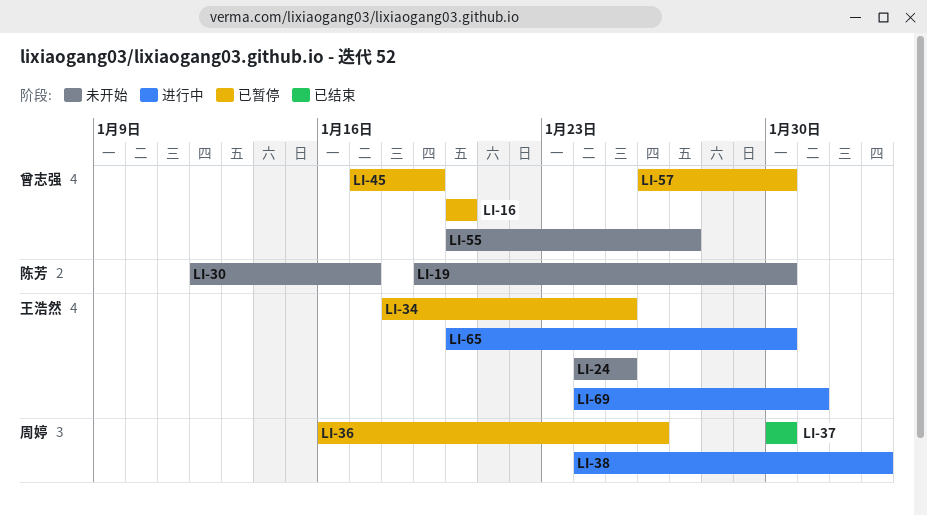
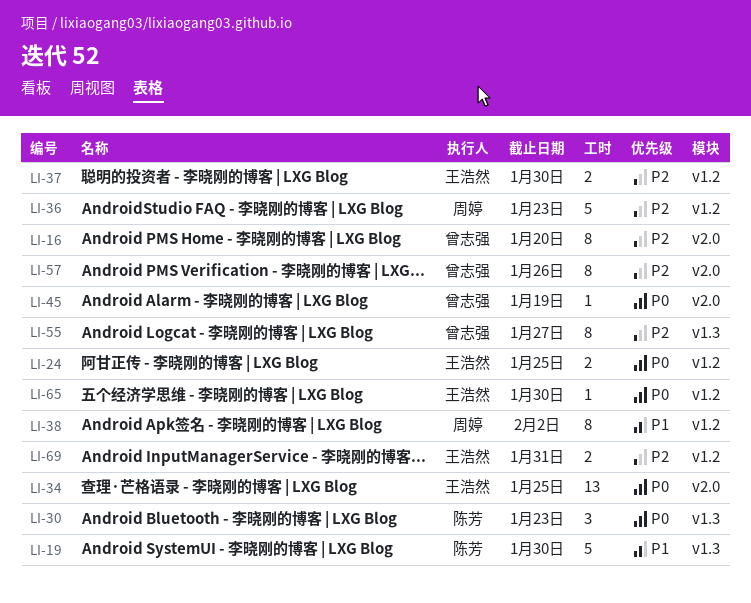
LI-30, due: Jan 17 -> Jan 23
LI-36, due: Jan 26 -> Jan 23
LI-37, owner: 周婷 -> 王浩然
LI-57, due: Jan 30 -> Jan 26

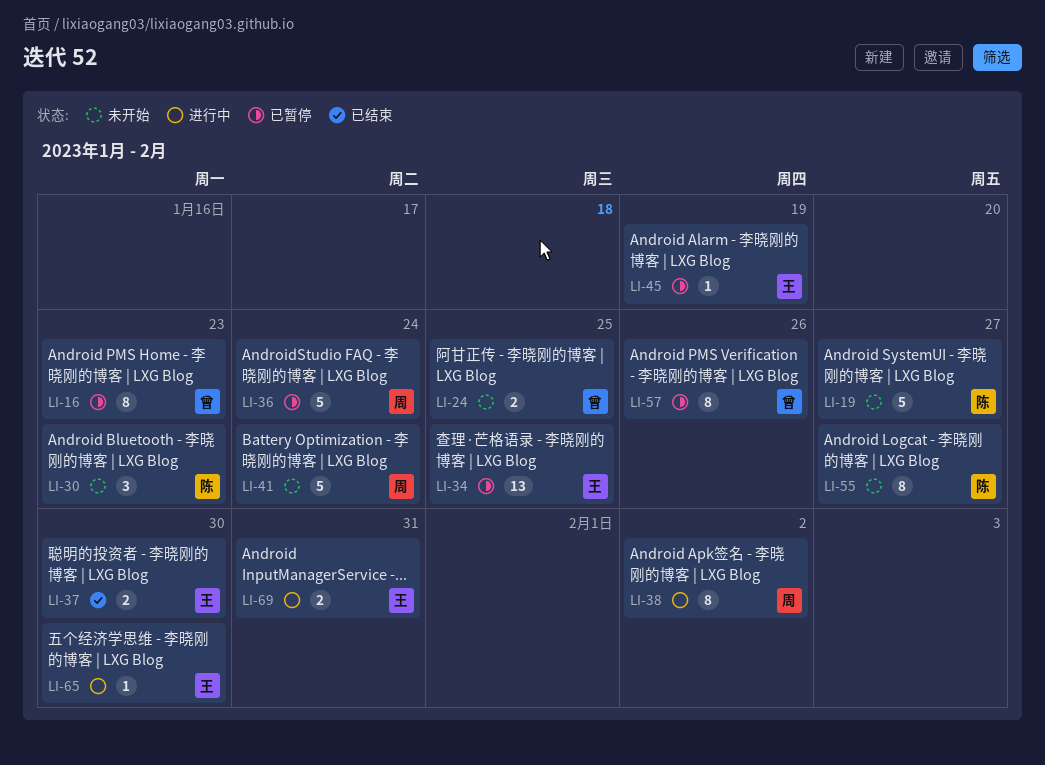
LI-16, due: Jan 20 -> Jan 23
LI-19, due: Jan 30 -> Jan 27
LI-24, owner: 王浩然 -> 曾志强
LI-36, due: Jan 23 -> Jan 24
LI-41: none -> present
LI-45, owner: 曾志强 -> 王浩然
LI-55, owner: 曾志强 -> 陈芳

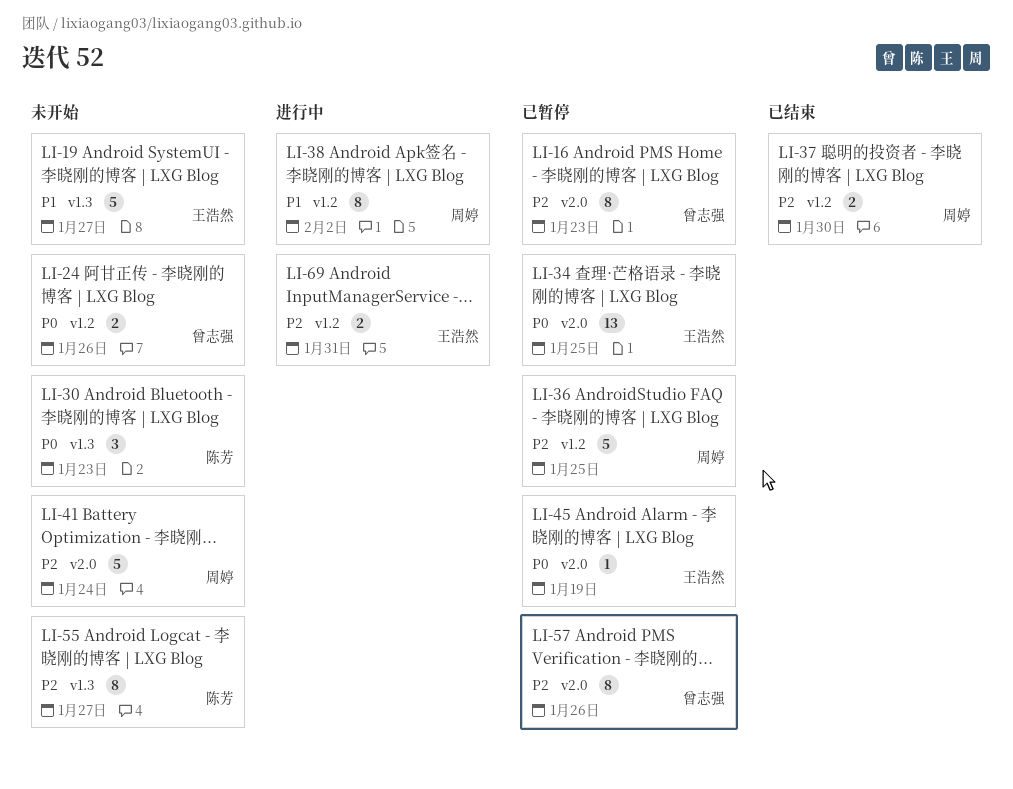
LI-19, owner: 陈芳 -> 王浩然
LI-24, due: Jan 25 -> Jan 26
LI-36, due: Jan 24 -> Jan 25
LI-37, owner: 王浩然 -> 周婷
LI-65: present -> none

